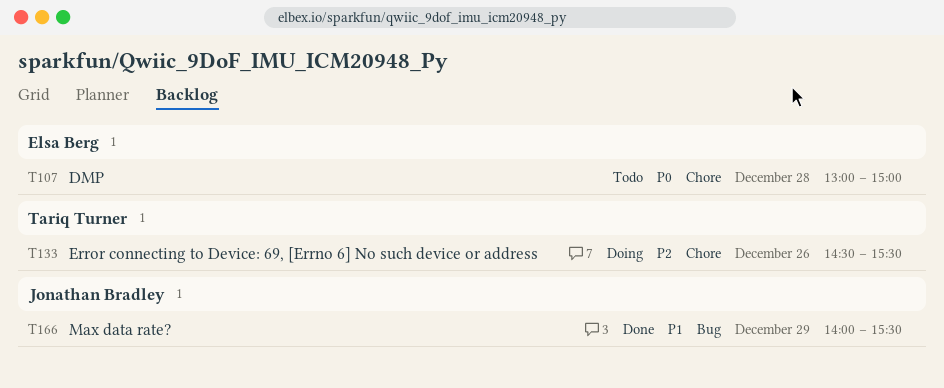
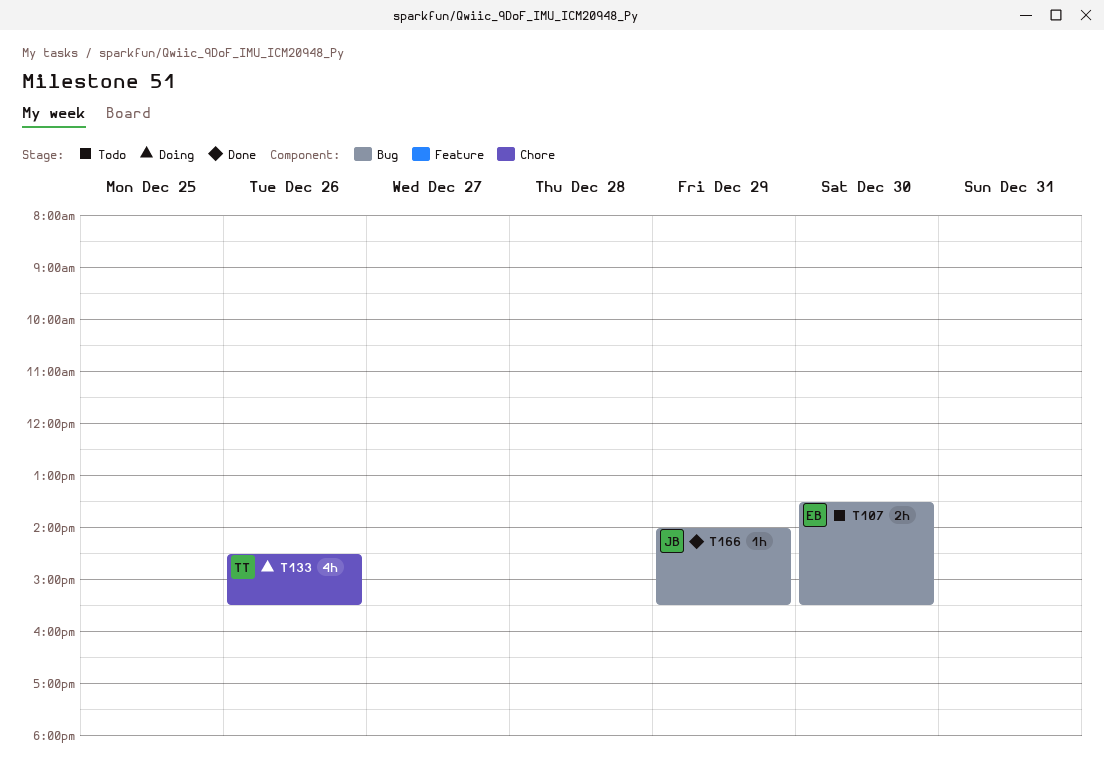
T107, label: Chore -> Bug
T107, day: Dec 28 -> Dec 30
T107, begins: 13:00 -> 13:30
T107, ends: 15:00 -> 15:30

